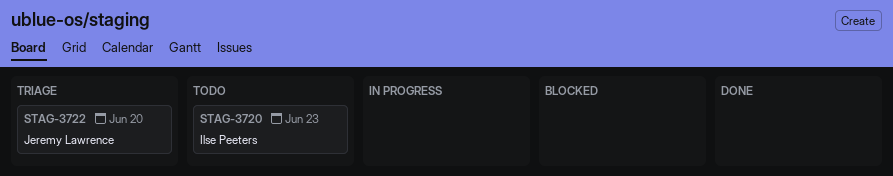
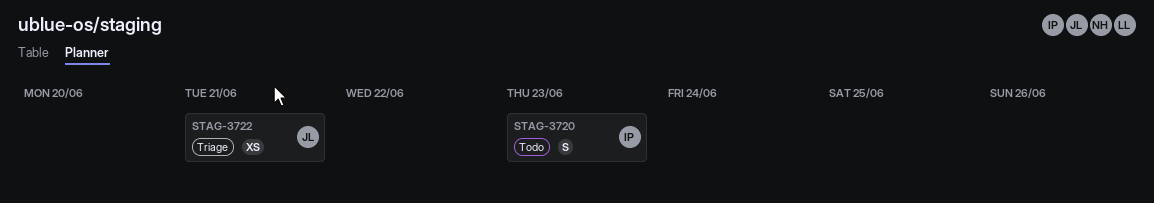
STAG-3722, due: Jun 20 -> Jun 21

